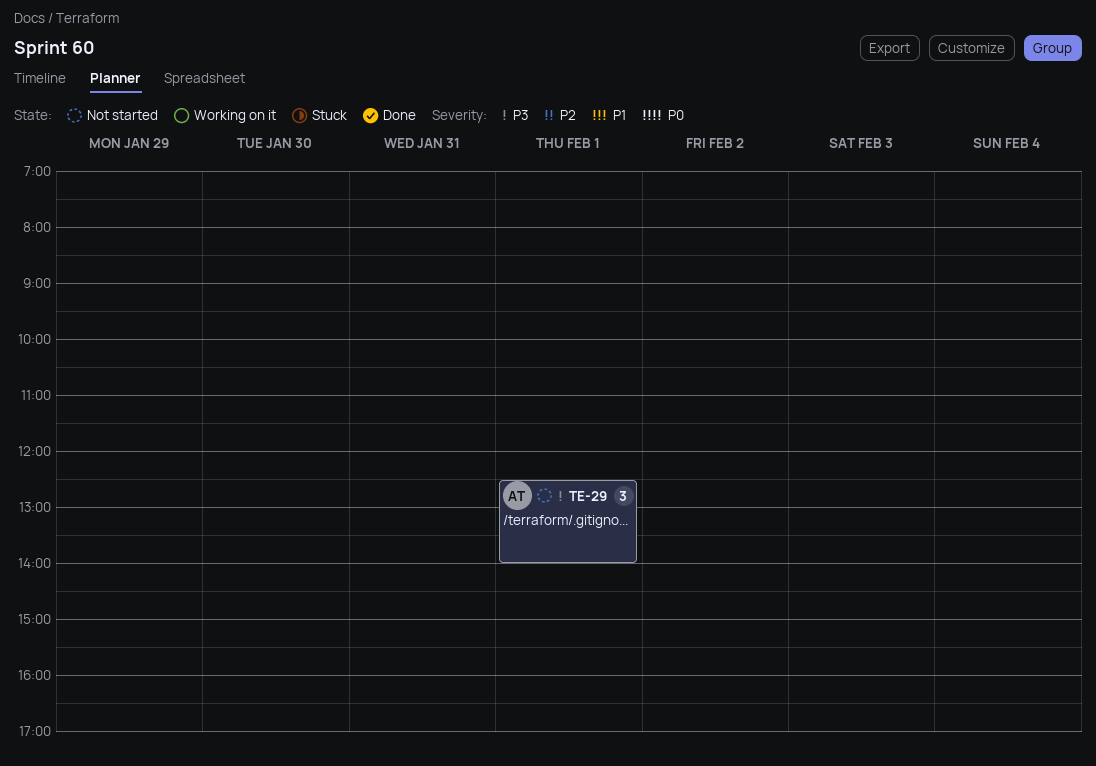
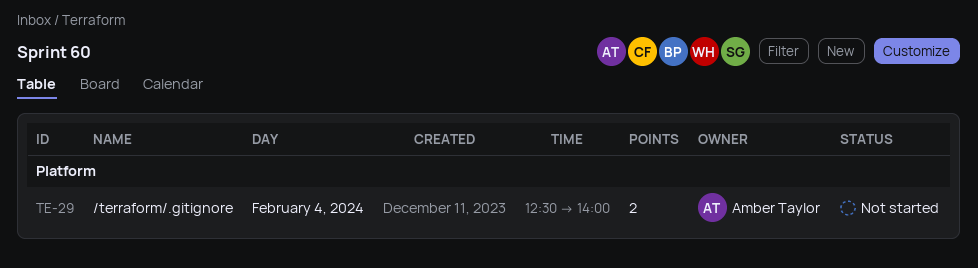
TE-29, estimate: 3 -> 2
TE-29, day: Feb 1 -> Feb 4

